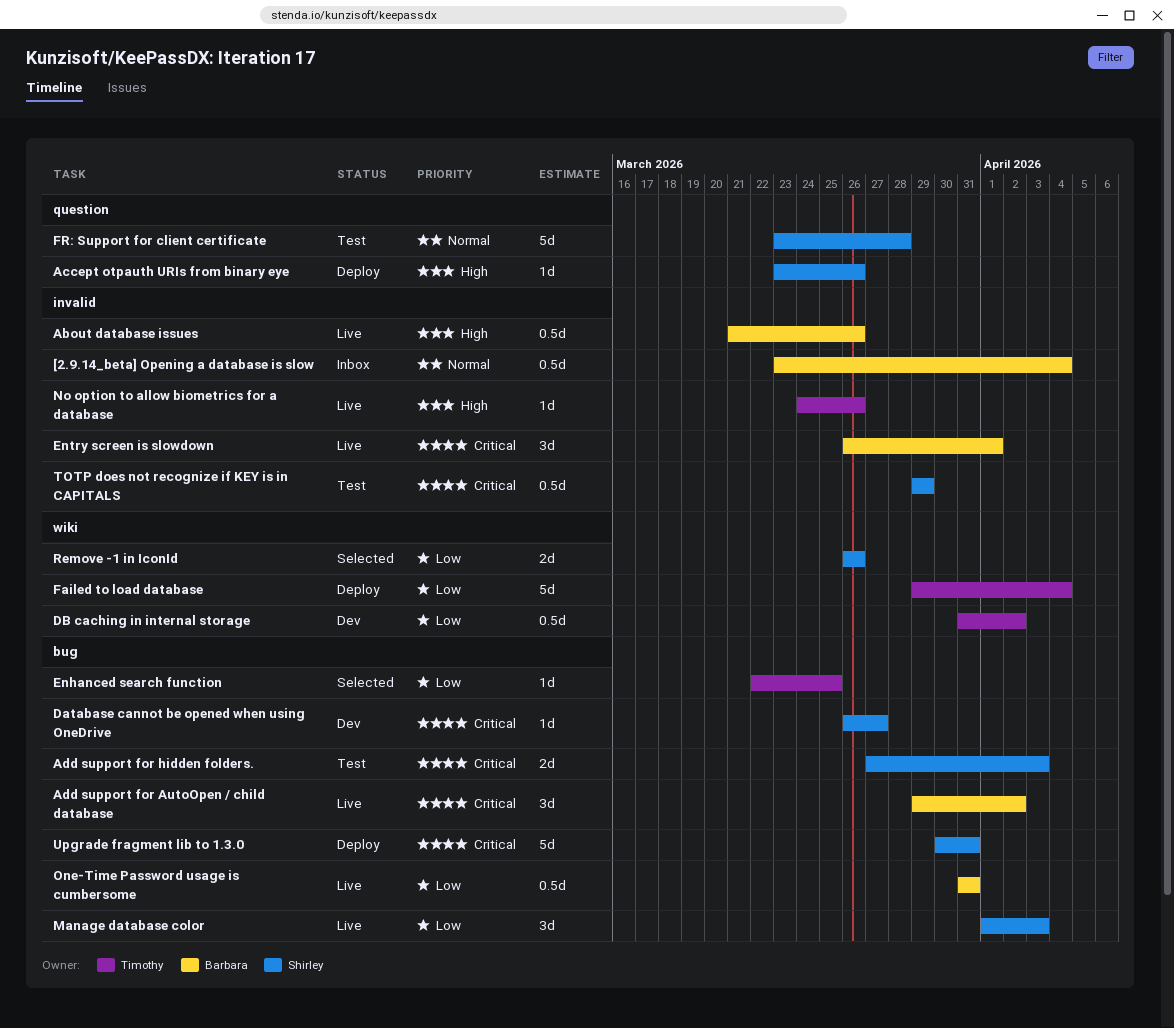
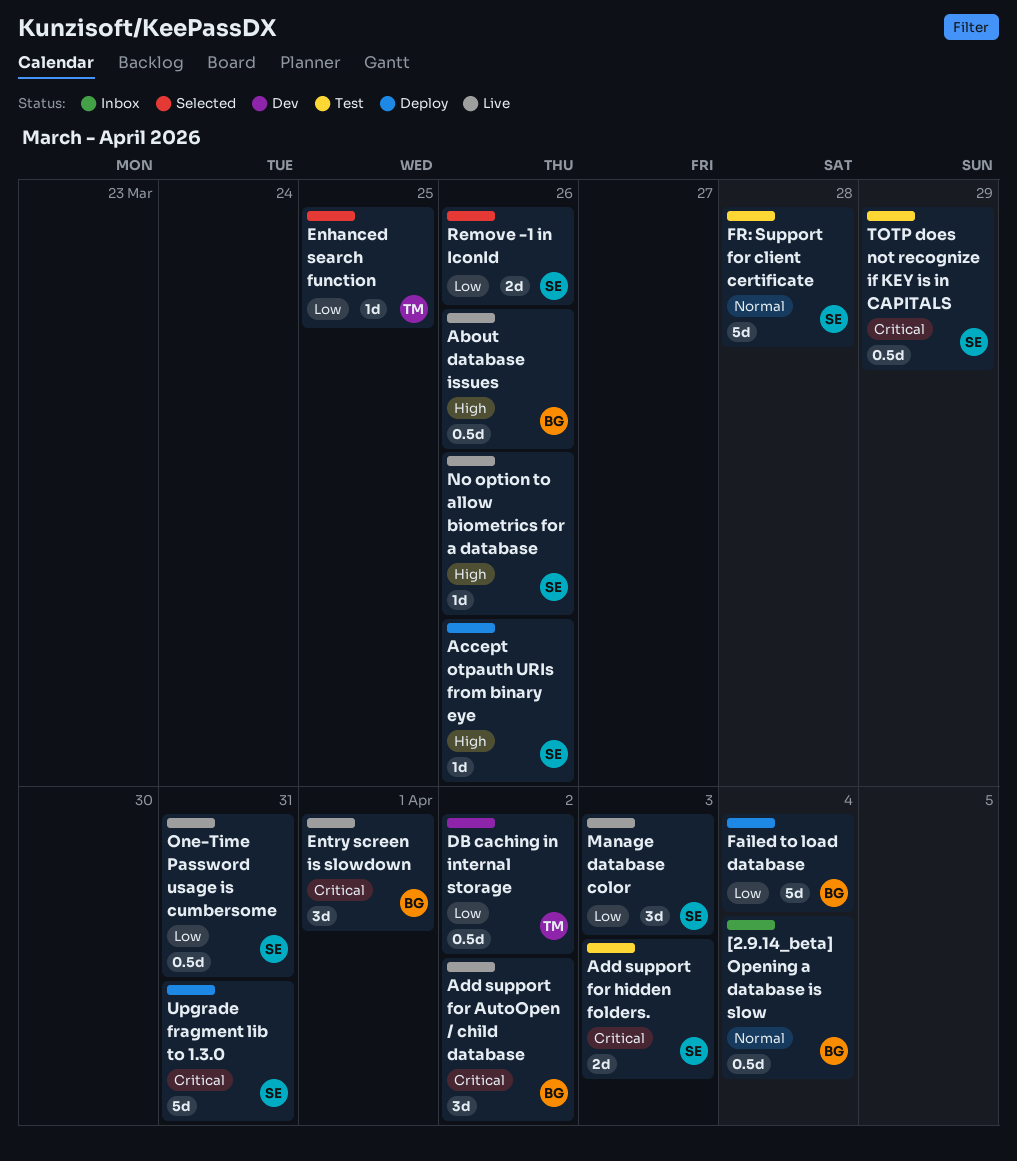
Database cannot be opened when using OneDrive: present -> none
Failed to load database, owner: Timothy -> Barbara
No option to allow biometrics for a database, owner: Timothy -> Shirley
One-Time Password usage is cumbersome, owner: Barbara -> Shirley

